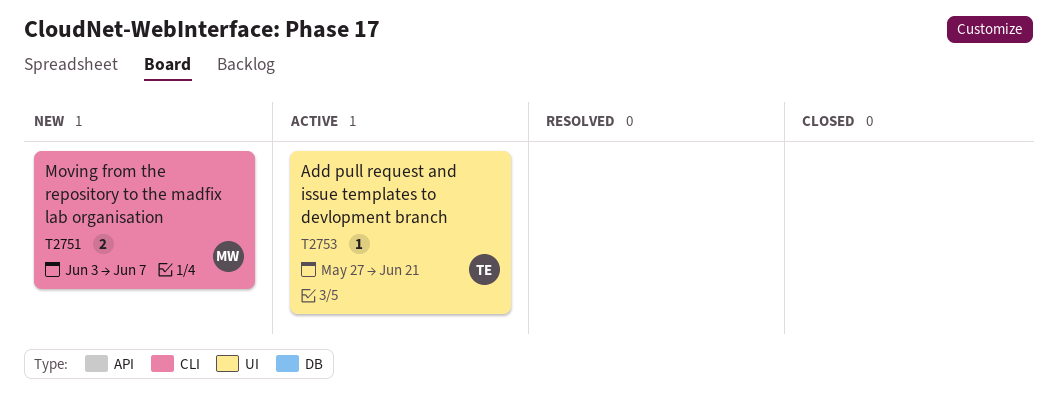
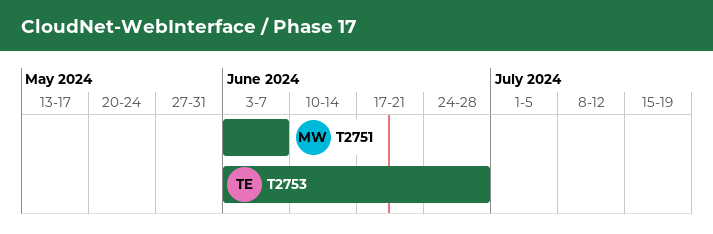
T2753, start: May 27 -> Jun 3
T2753, due: Jun 21 -> Jun 28

